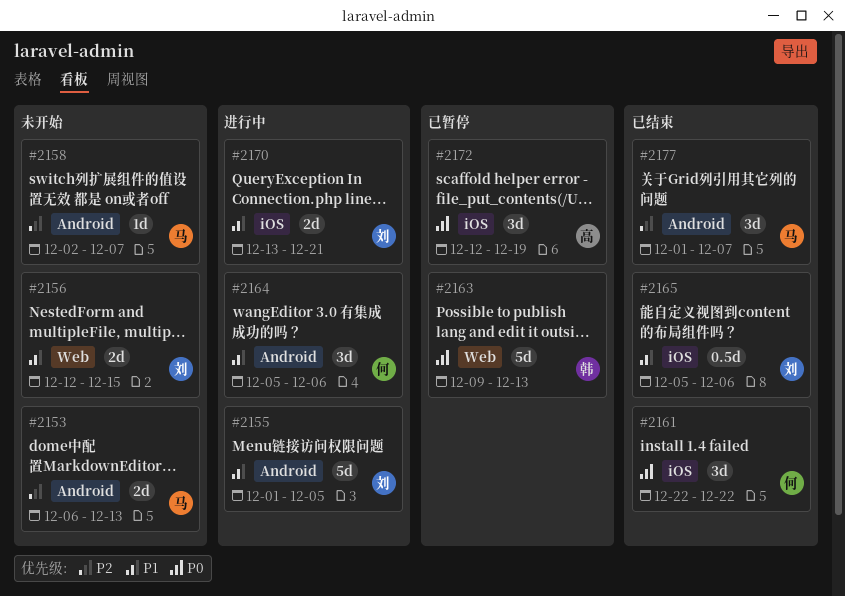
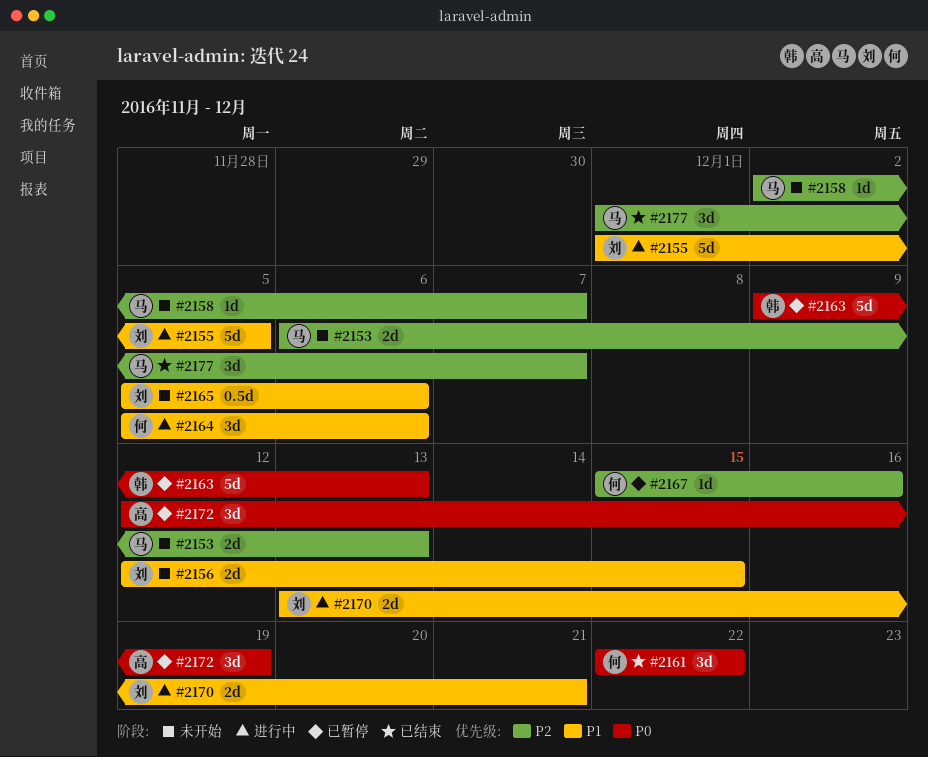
#2165, status: 已结束 -> 未开始
#2167: none -> present

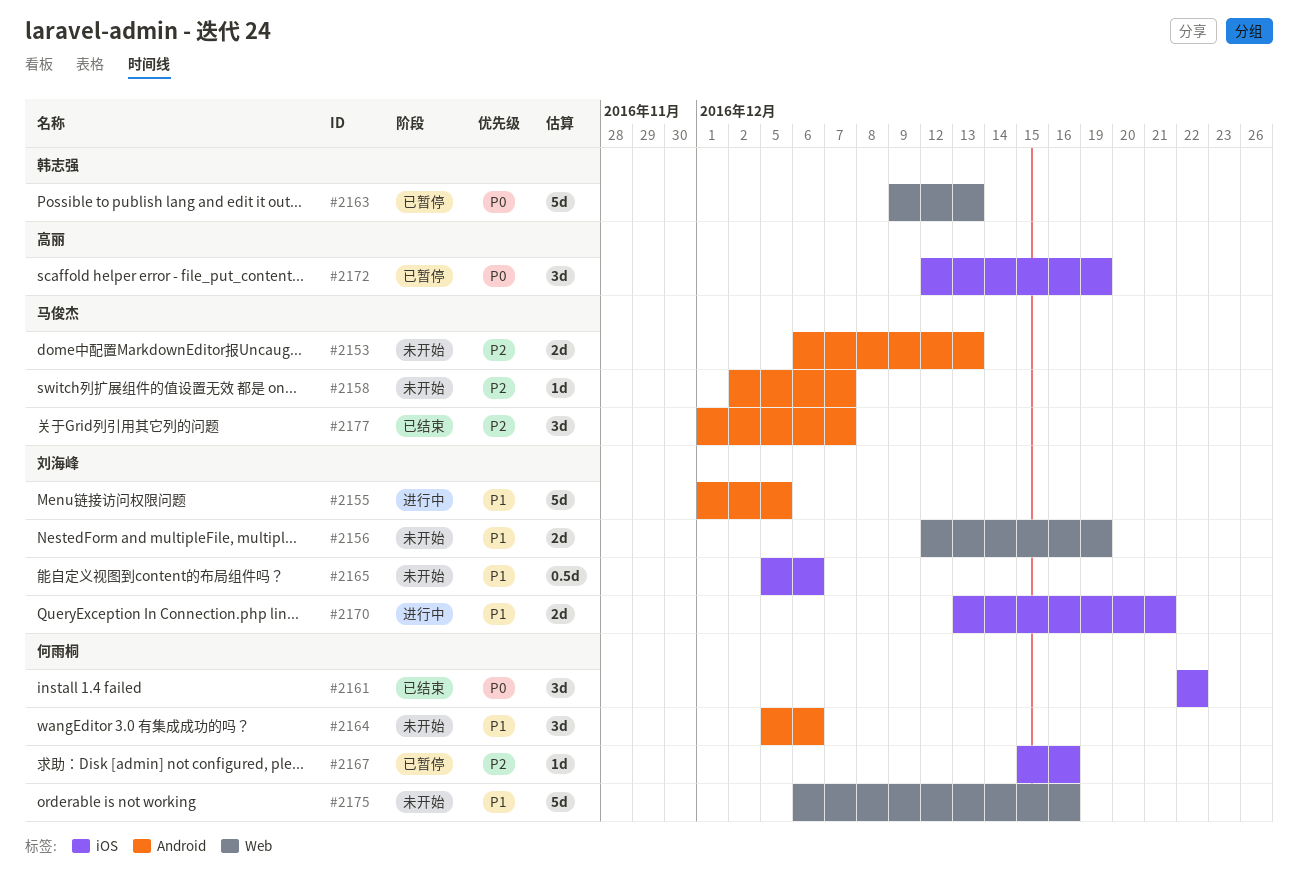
#2156, due: Dec 15 -> Dec 19
#2164, status: 进行中 -> 未开始
#2175: none -> present

